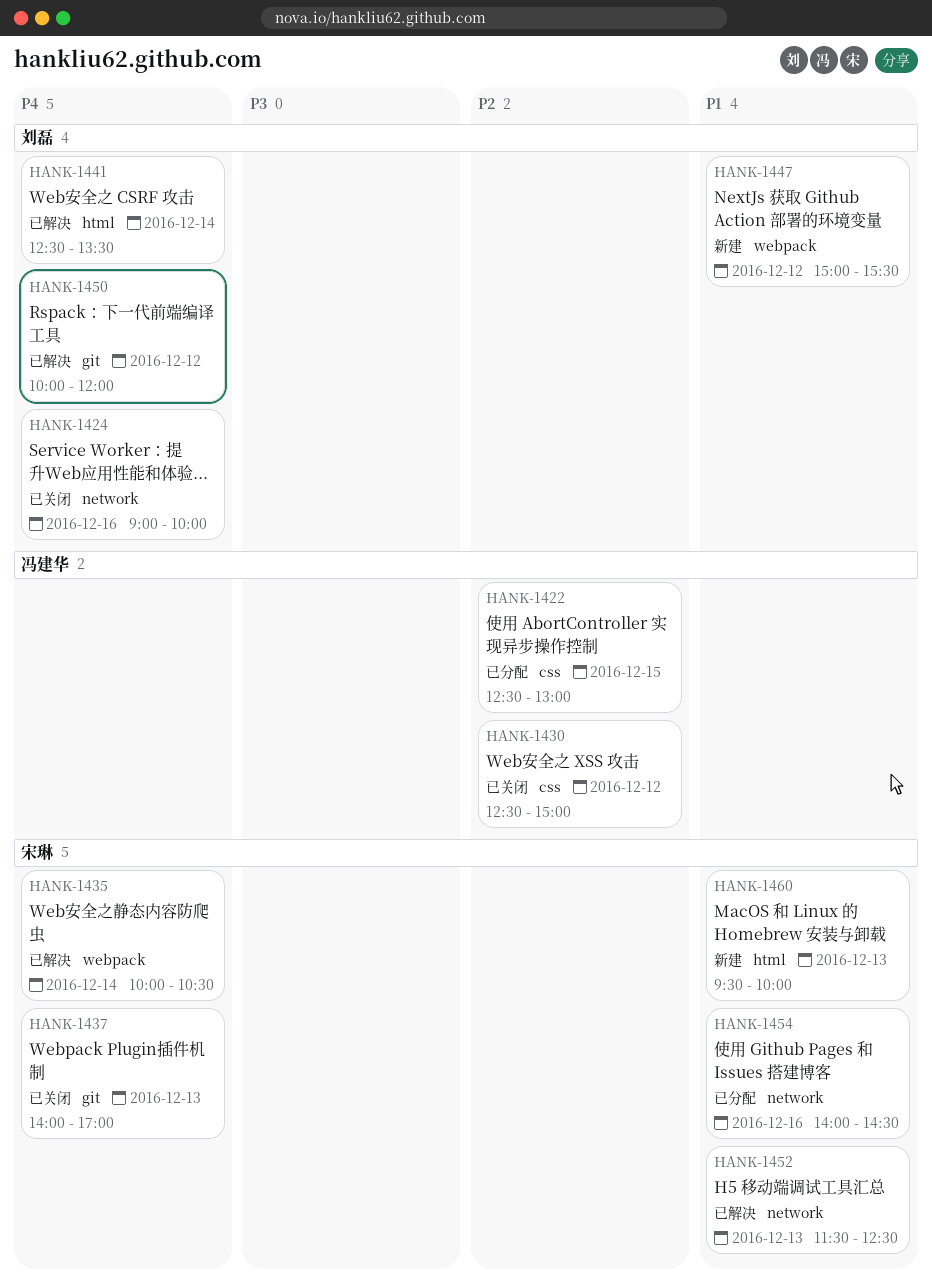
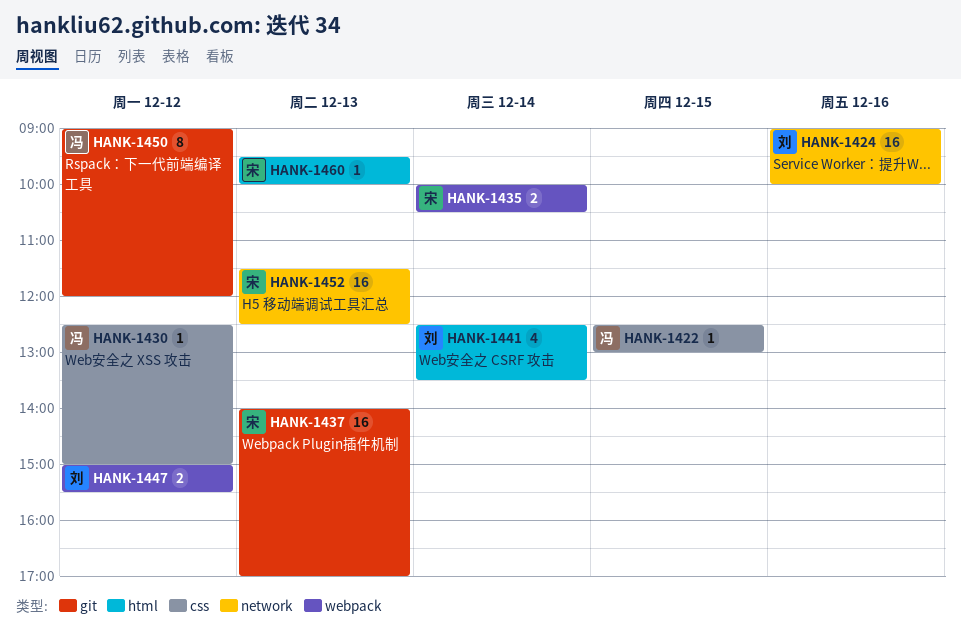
HANK-1450, owner: 刘磊 -> 冯建华
HANK-1450, begins: 10:00 -> 09:00
HANK-1454: present -> none

